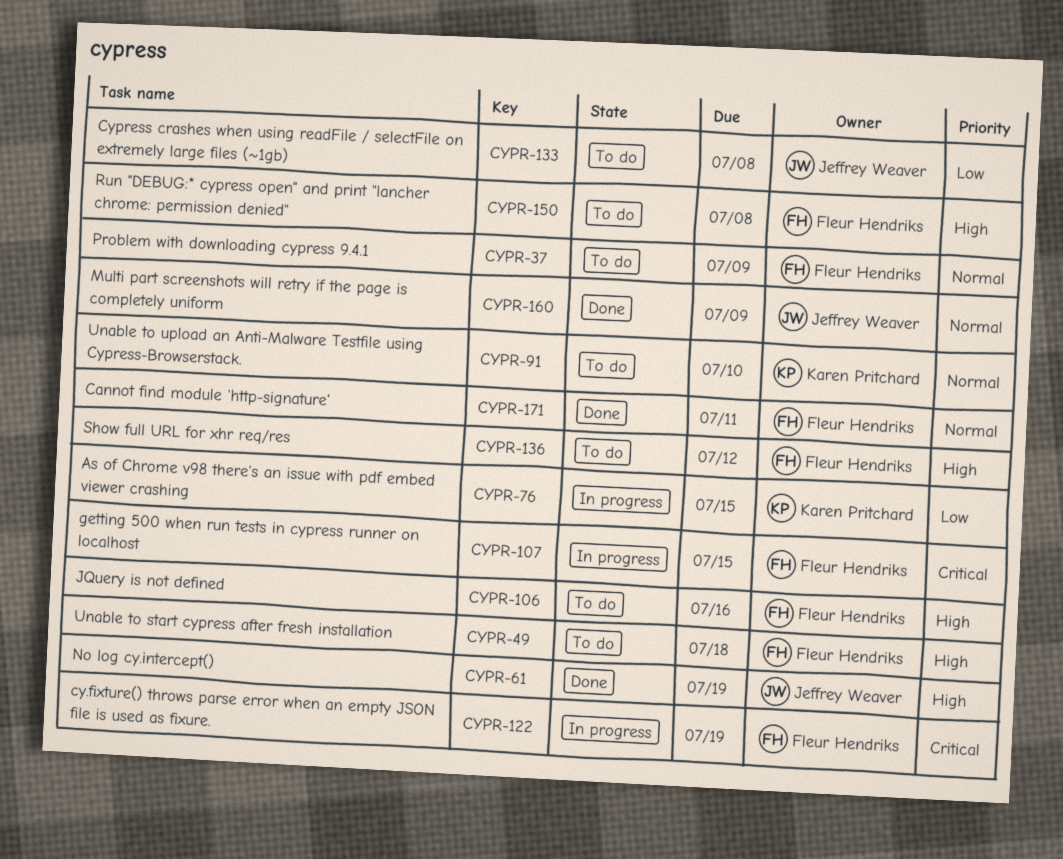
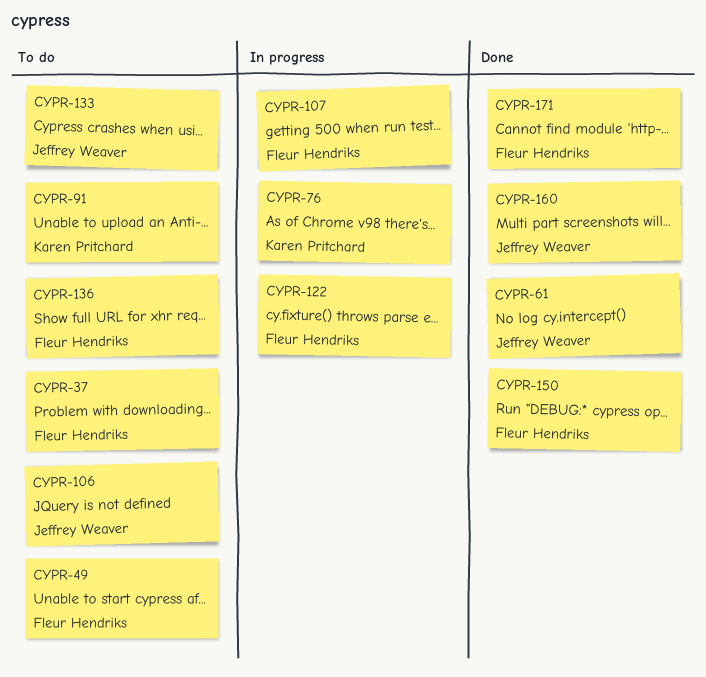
CYPR-106, owner: Fleur Hendriks -> Jeffrey Weaver
CYPR-150, status: To do -> Done

